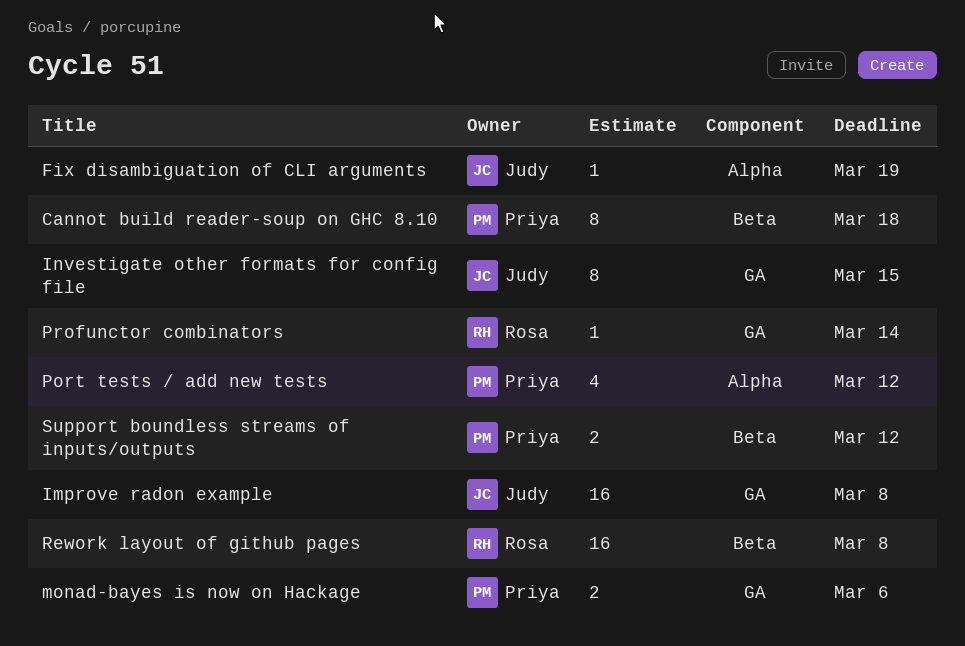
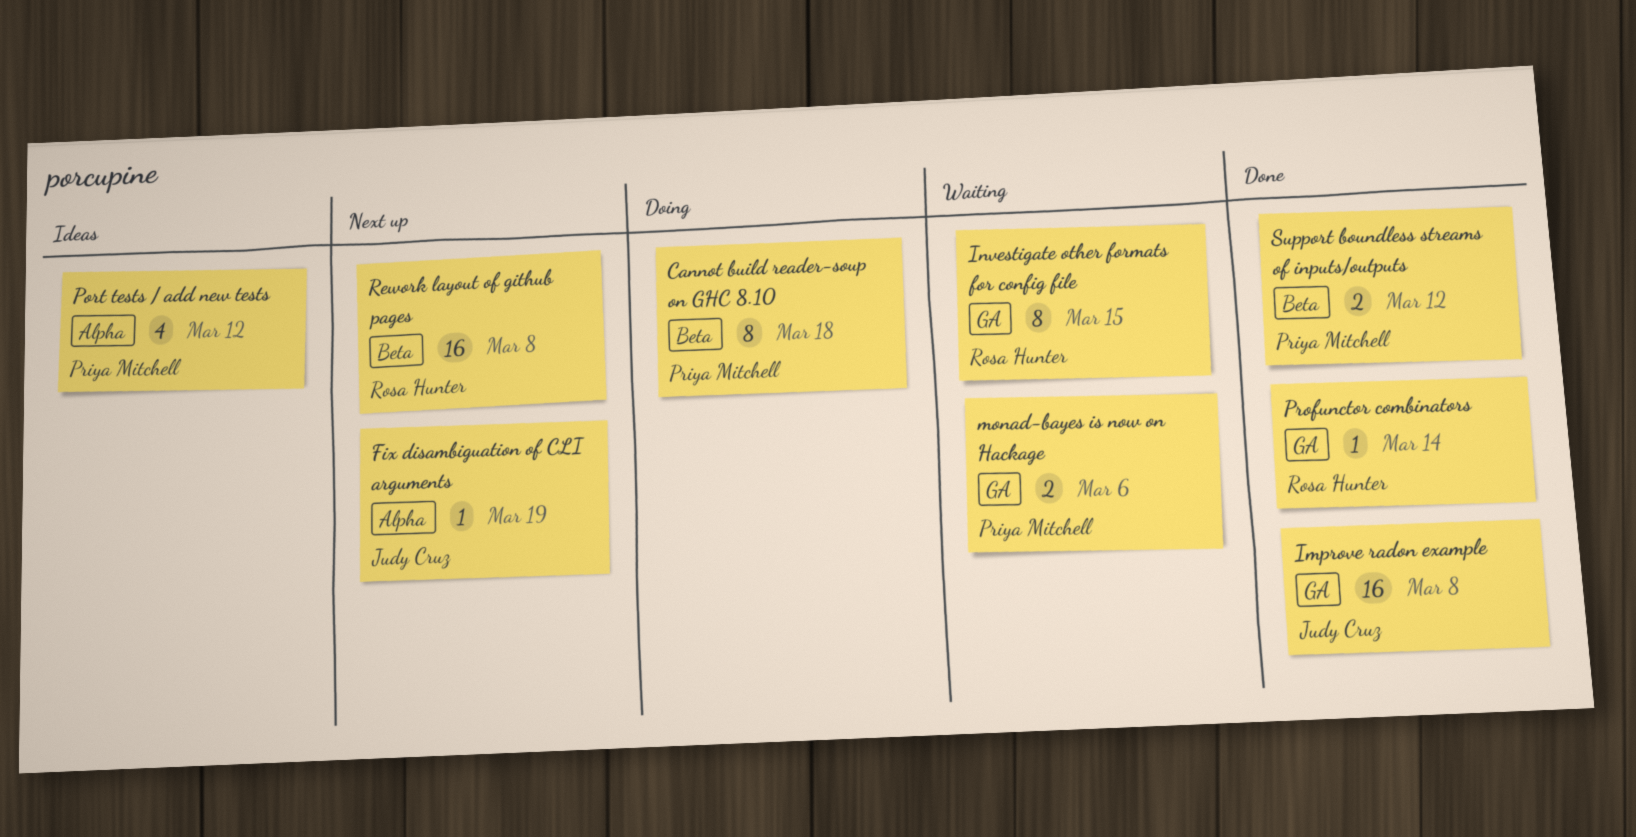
Investigate other formats for config file, owner: Judy Cruz -> Rosa Hunter

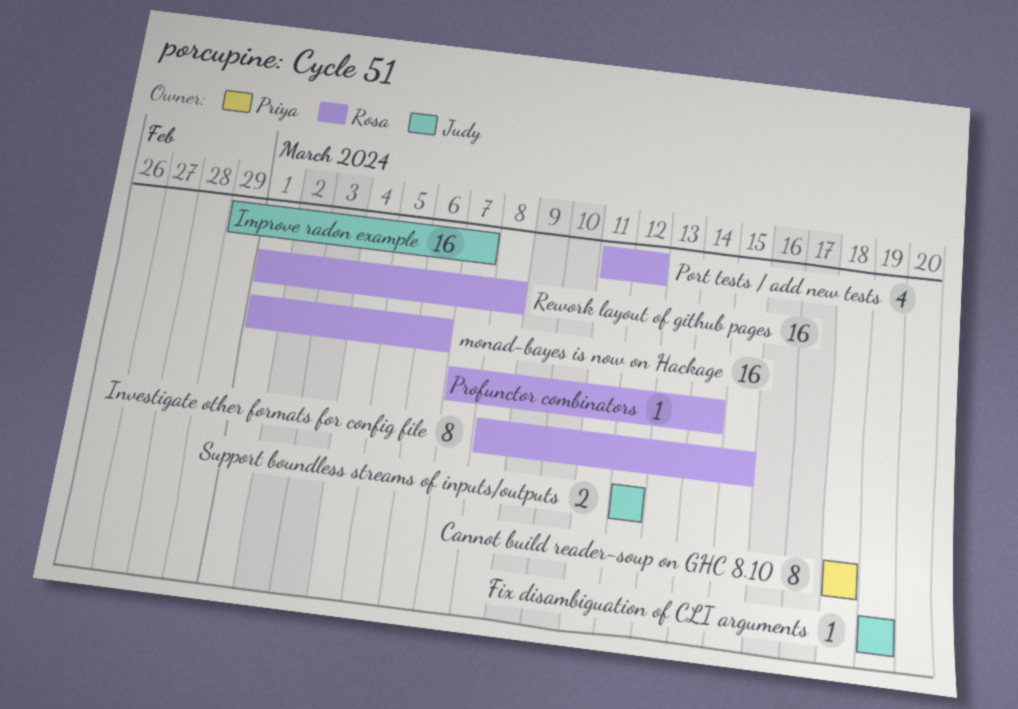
Improve radon example, due: Mar 8 -> Mar 7
monad-bayes is now on Hackage, owner: Priya Mitchell -> Rosa Hunter
monad-bayes is now on Hackage, estimate: 2 -> 16
Port tests / add new tests, owner: Priya Mitchell -> Rosa Hunter
Support boundless streams of inputs/outputs, owner: Priya Mitchell -> Judy Cruz

